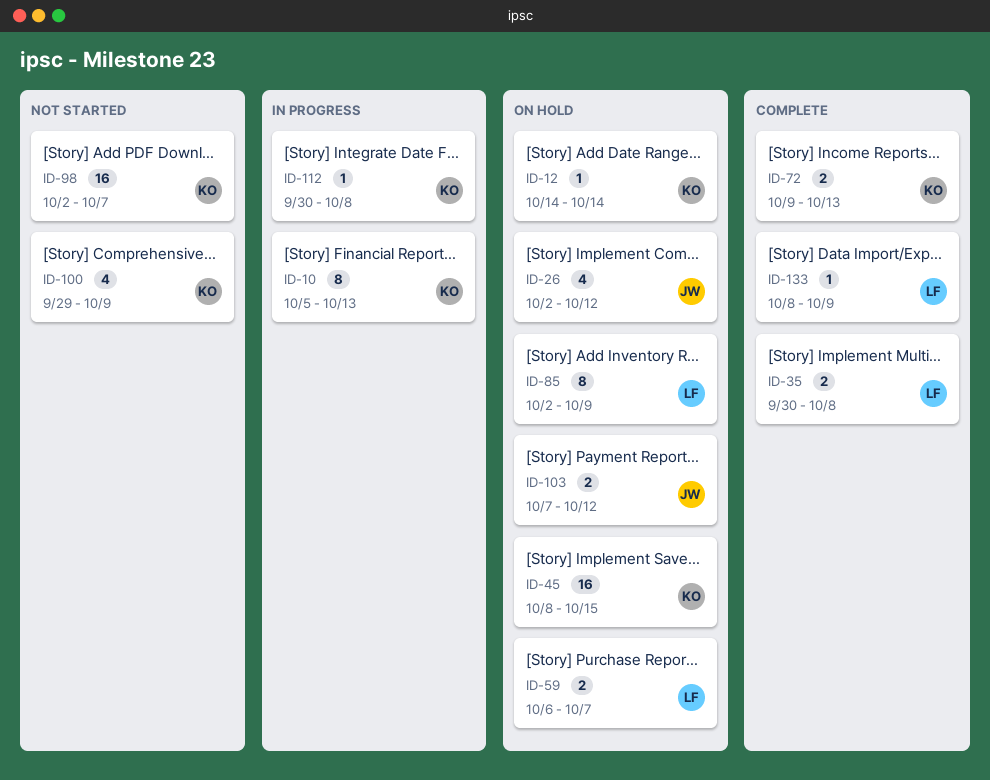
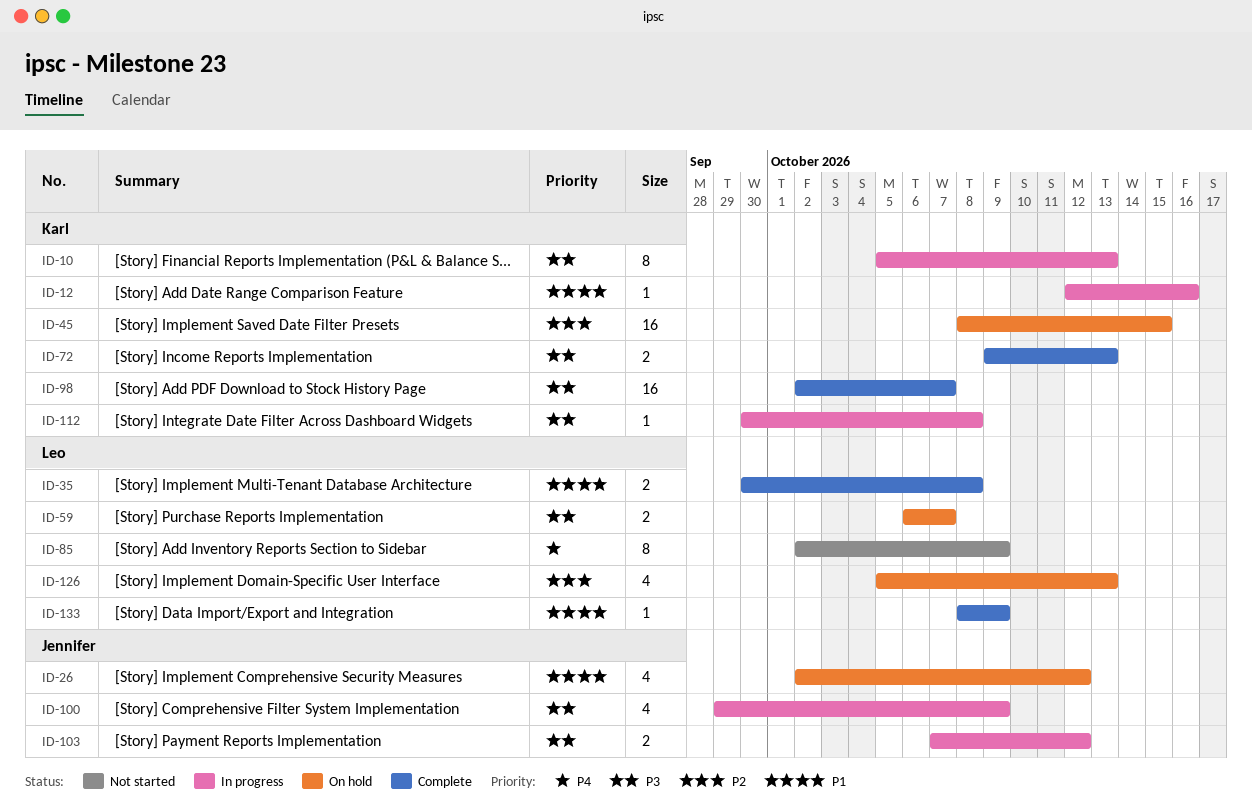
ID-12, status: On hold -> In progress
ID-12, start: Oct 14 -> Oct 12
ID-12, due: Oct 14 -> Oct 16
ID-85, status: On hold -> Not started
ID-98, status: Not started -> Complete
ID-100, status: Not started -> In progress
ID-100, owner: Karl -> Jennifer
ID-103, status: On hold -> In progress
ID-126: none -> present

